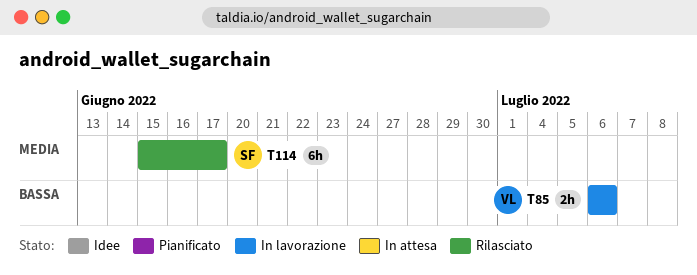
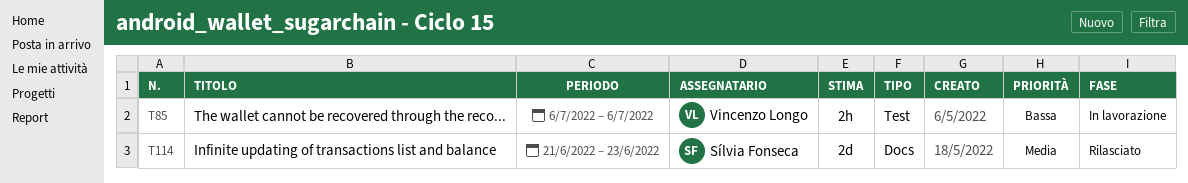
T114, estimate: 6h -> 2d
T114, start: Jun 15 -> Jun 21
T114, due: Jun 17 -> Jun 23

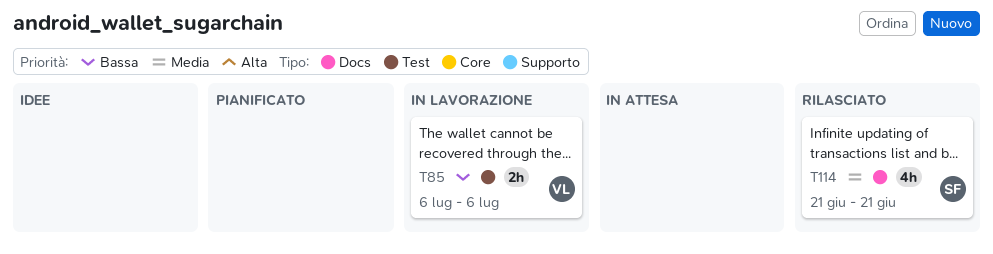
T114, estimate: 2d -> 4h
T114, due: Jun 23 -> Jun 21

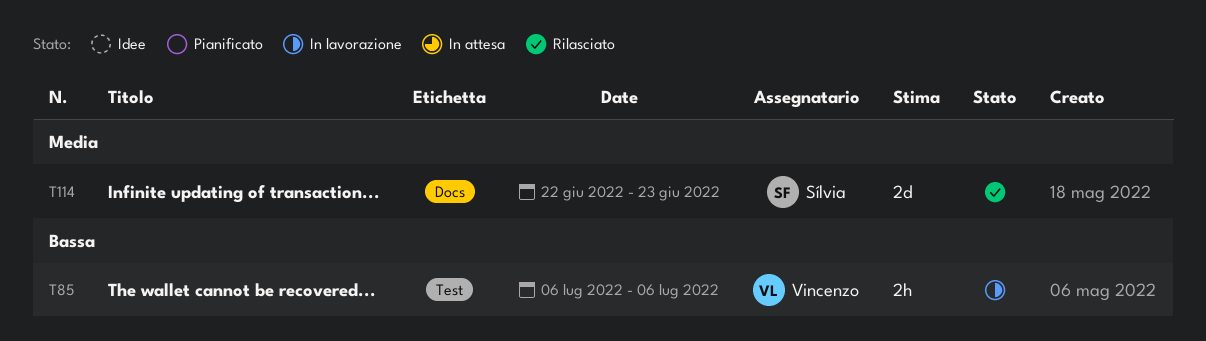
T114, estimate: 4h -> 2d
T114, start: Jun 21 -> Jun 22
T114, due: Jun 21 -> Jun 23

